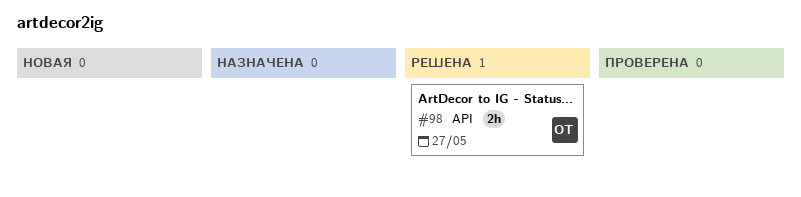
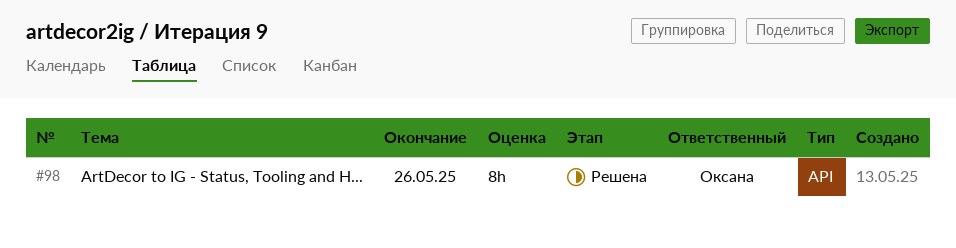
#98, estimate: 2h -> 8h
#98, due: May 27 -> May 26

